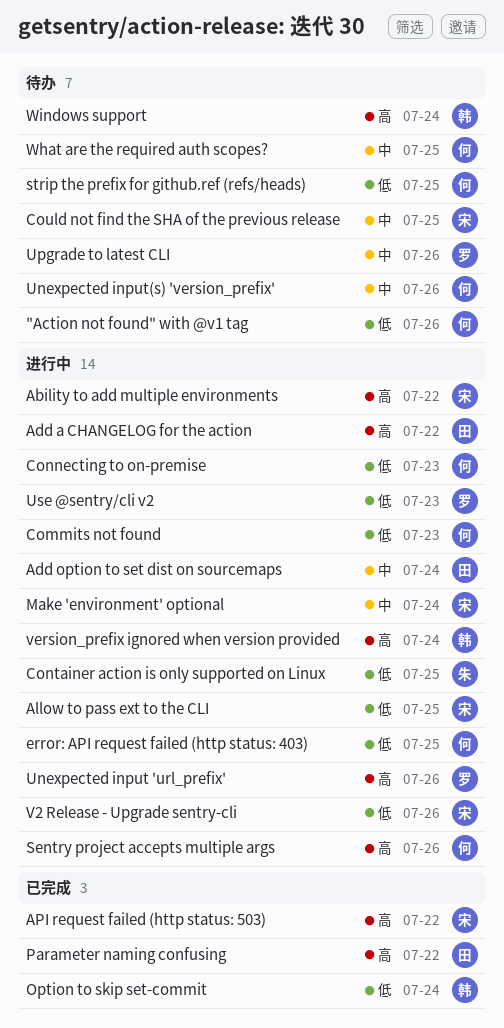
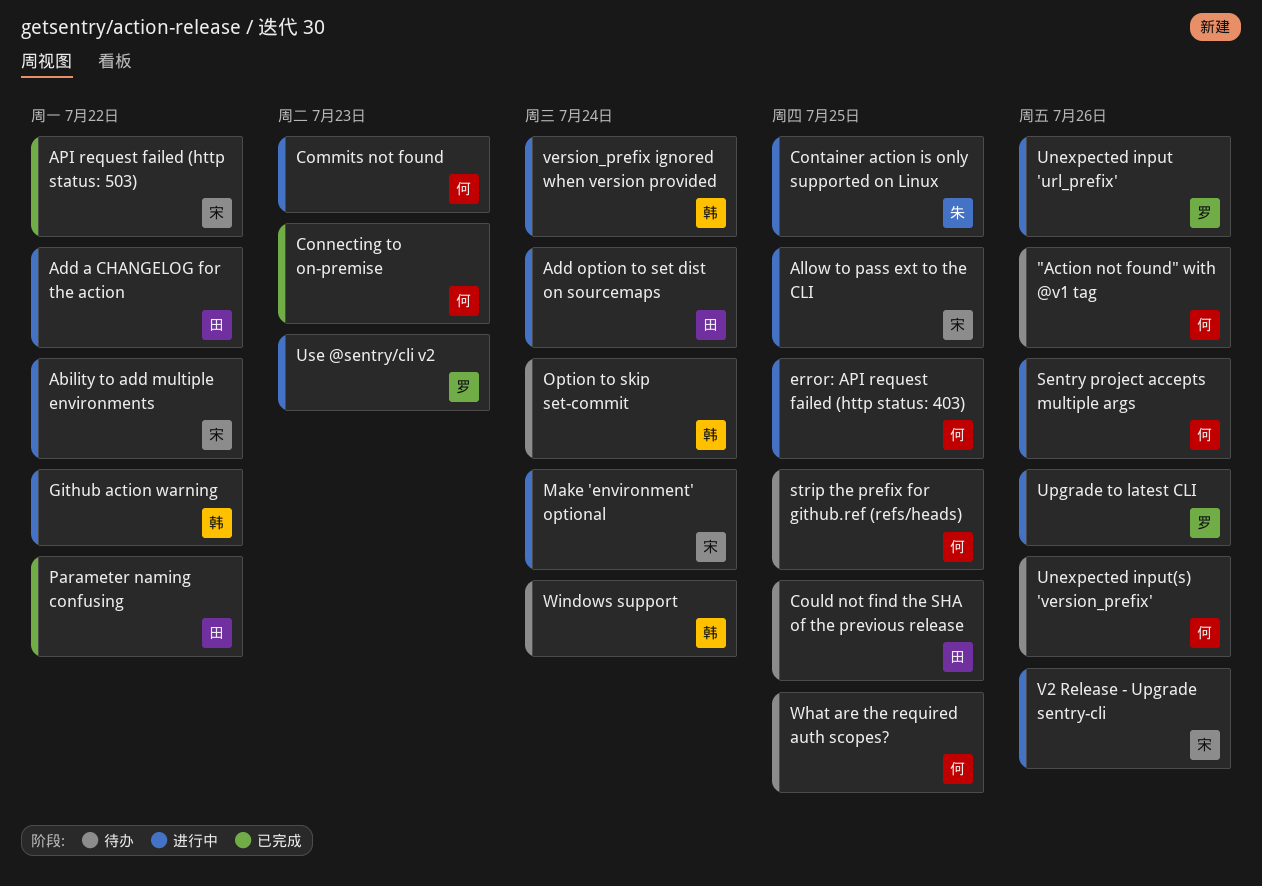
Connecting to on-premise, status: 进行中 -> 已完成
Could not find the SHA of the previous release, owner: 宋 -> 田
Github action warning: none -> present
Option to skip set-commit, status: 已完成 -> 待办
Upgrade to latest CLI, status: 待办 -> 进行中

